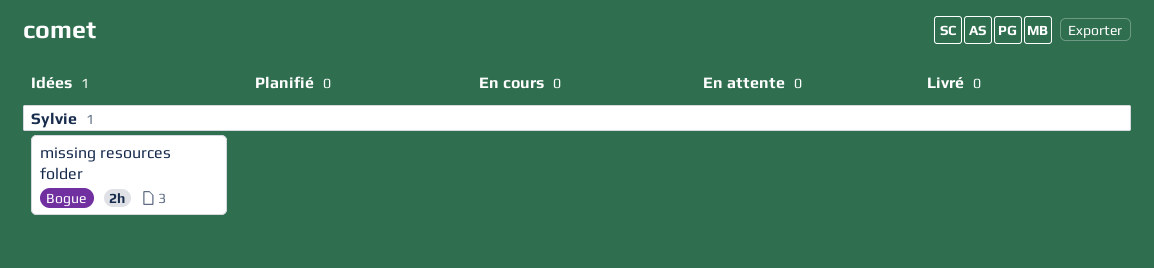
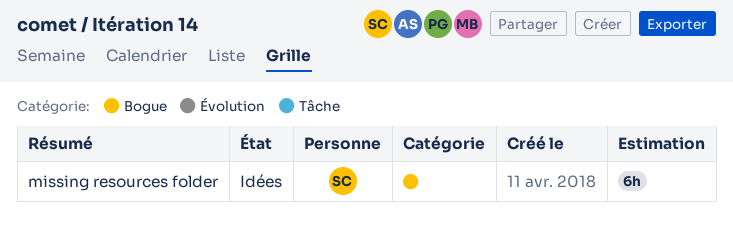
missing resources folder, estimate: 2h -> 6h

